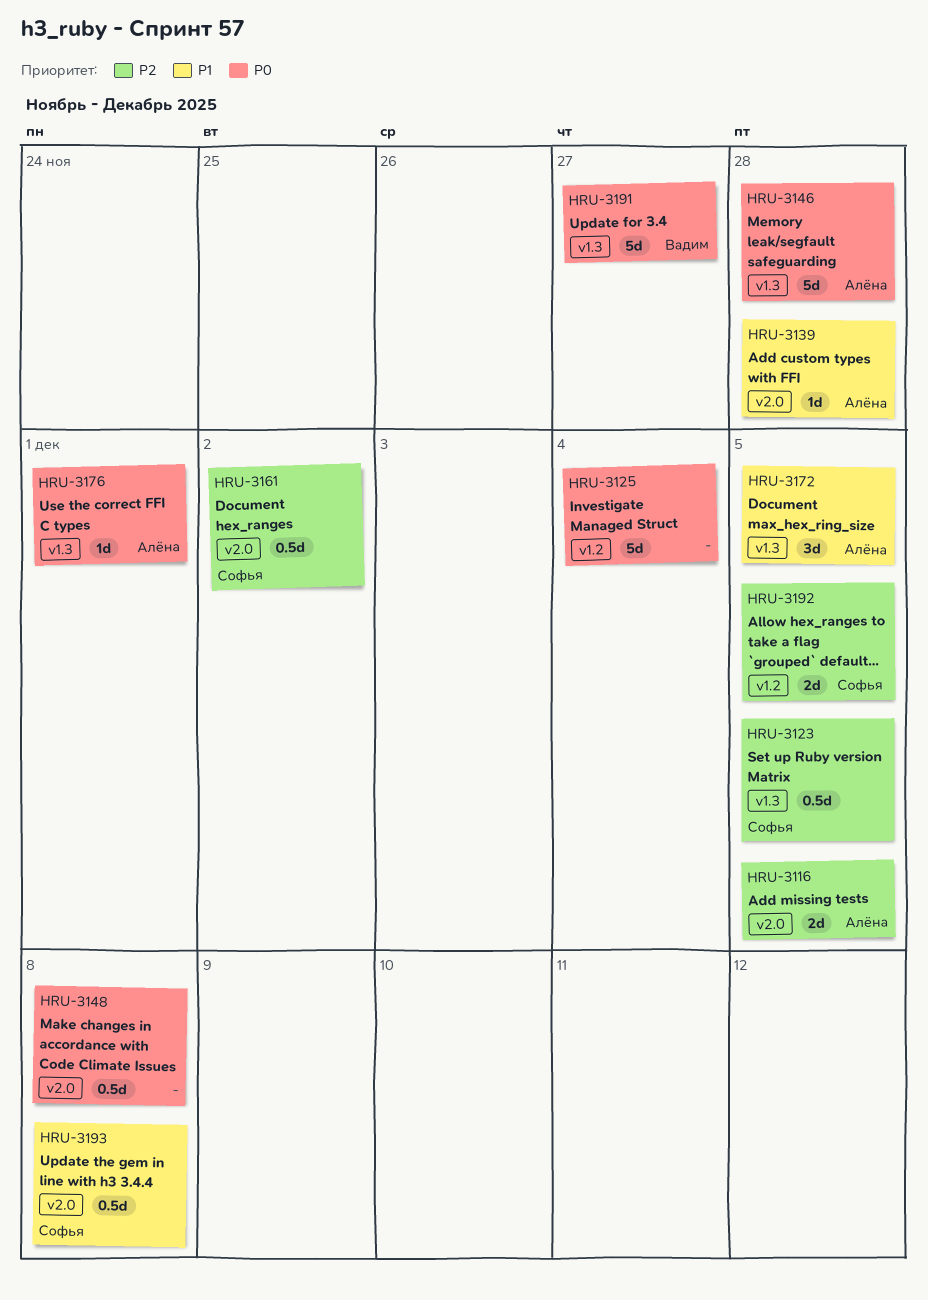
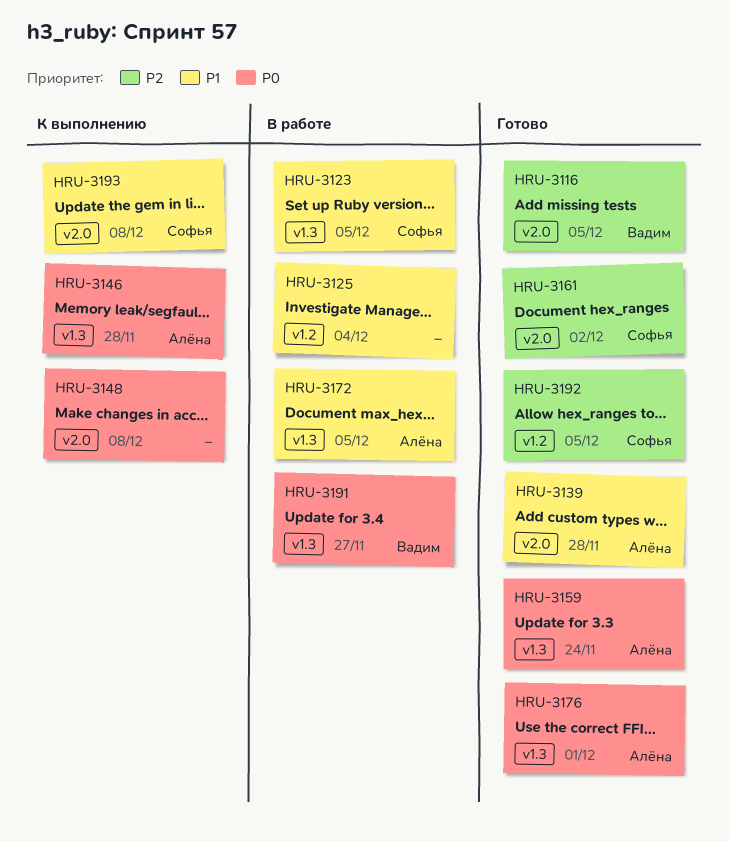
HRU-3116, owner: Алёна -> Вадим
HRU-3123, priority: P2 -> P1
HRU-3125, priority: P0 -> P1
HRU-3159: none -> present

